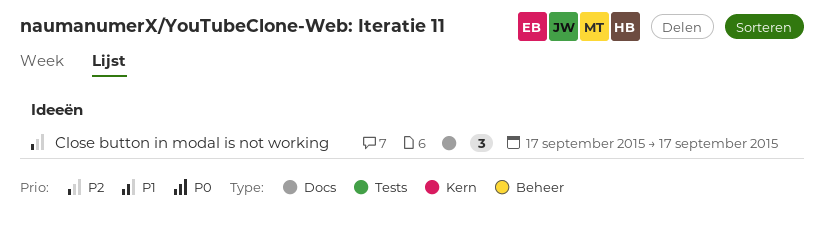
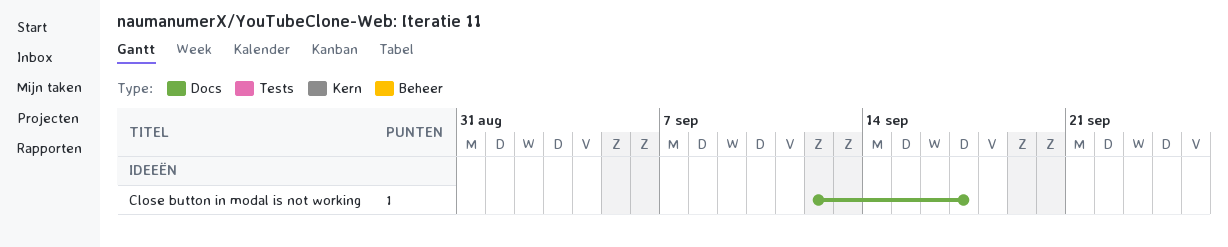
Close button in modal is not working, estimate: 3 -> 1
Close button in modal is not working, start: Sep 17 -> Sep 12

